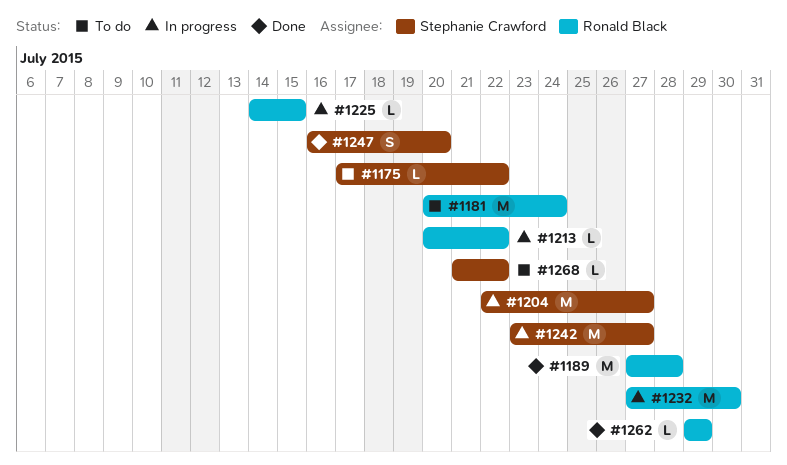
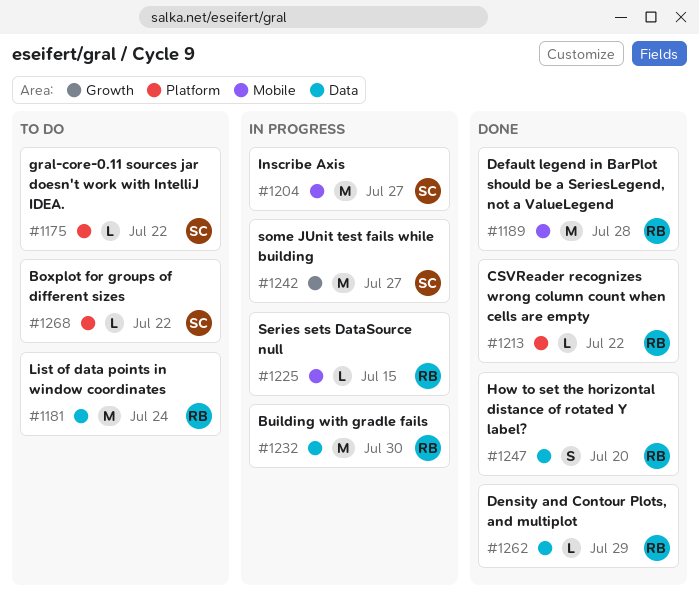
#1213, status: In progress -> Done
#1247, owner: Stephanie Crawford -> Ronald Black

